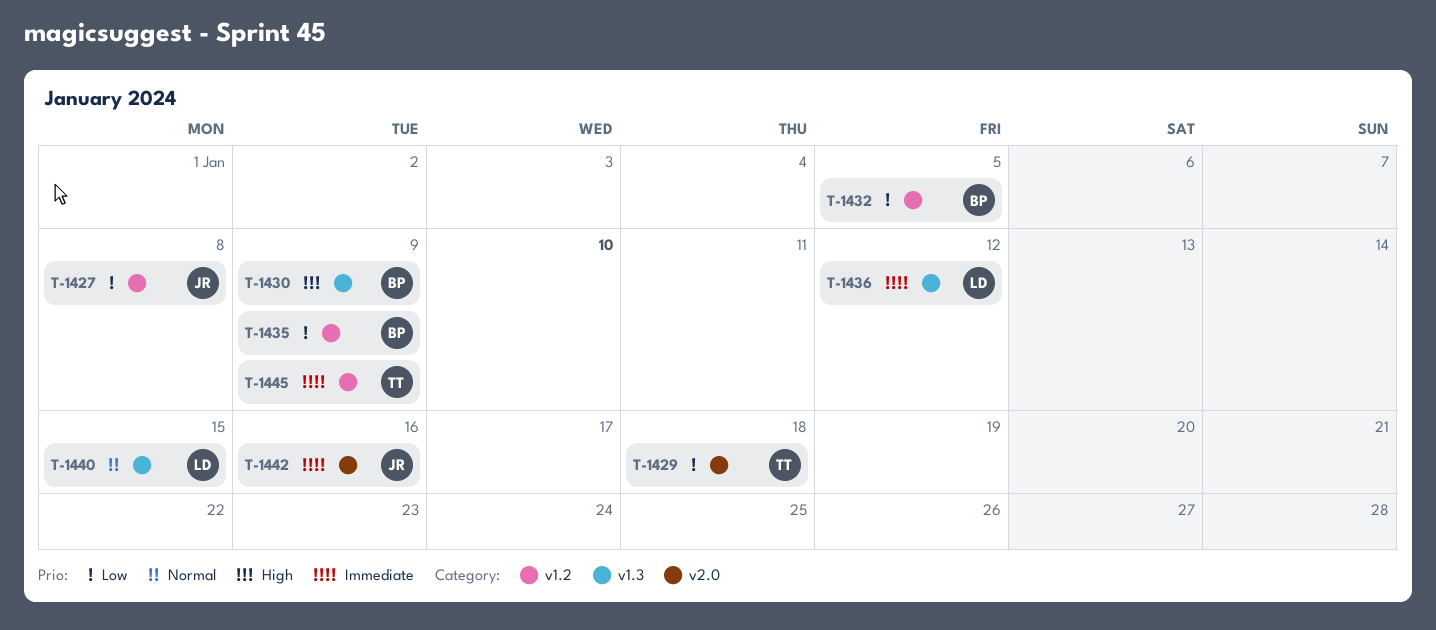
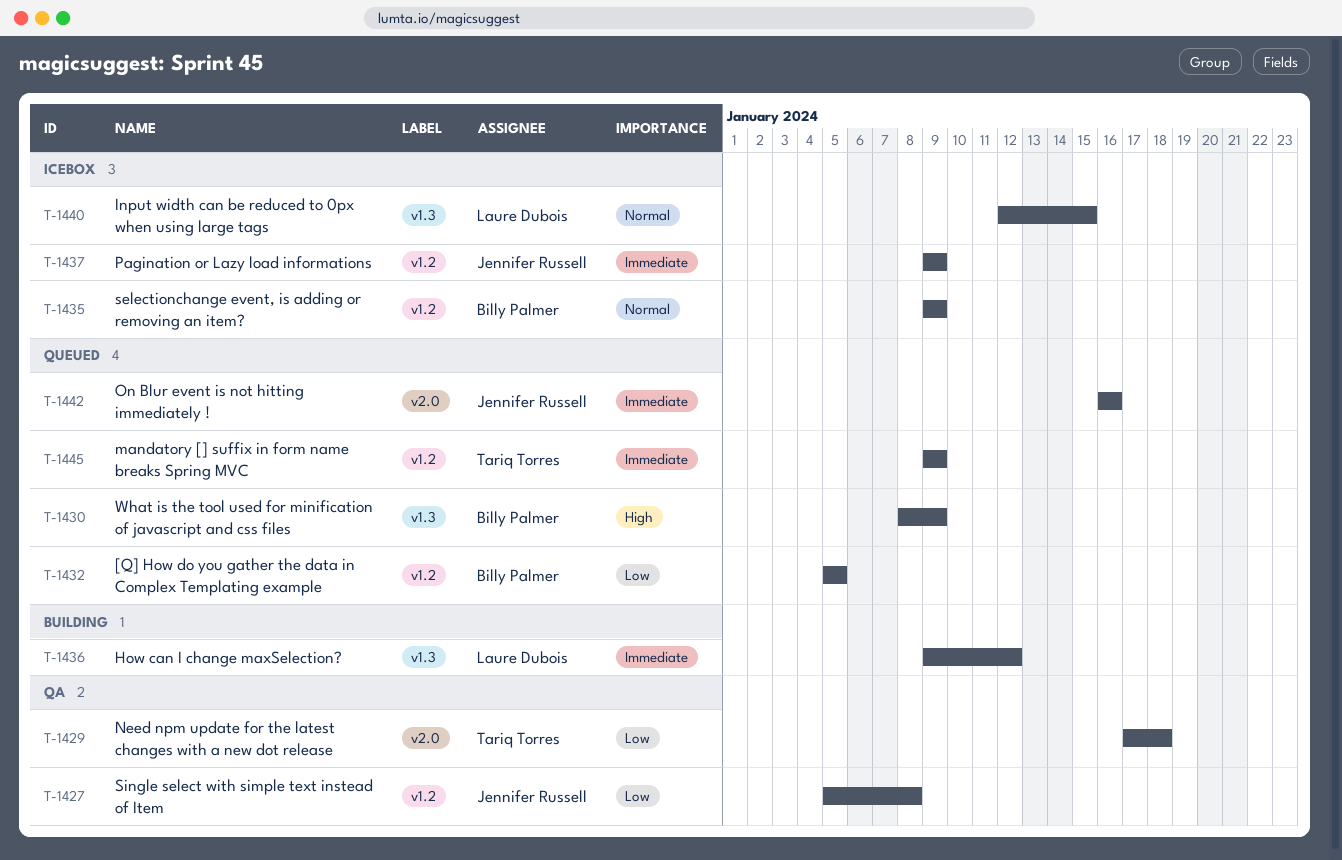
T-1435, priority: Low -> Normal
T-1437: none -> present

